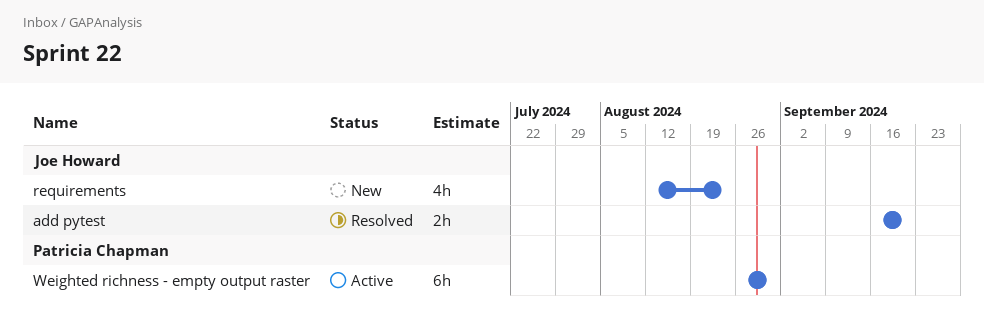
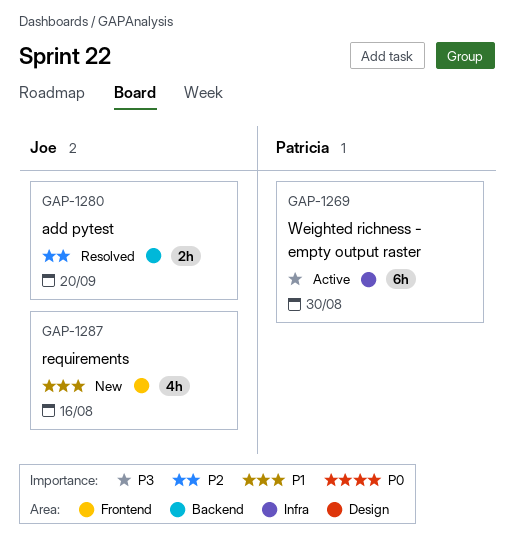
requirements, due: Aug 23 -> Aug 16

